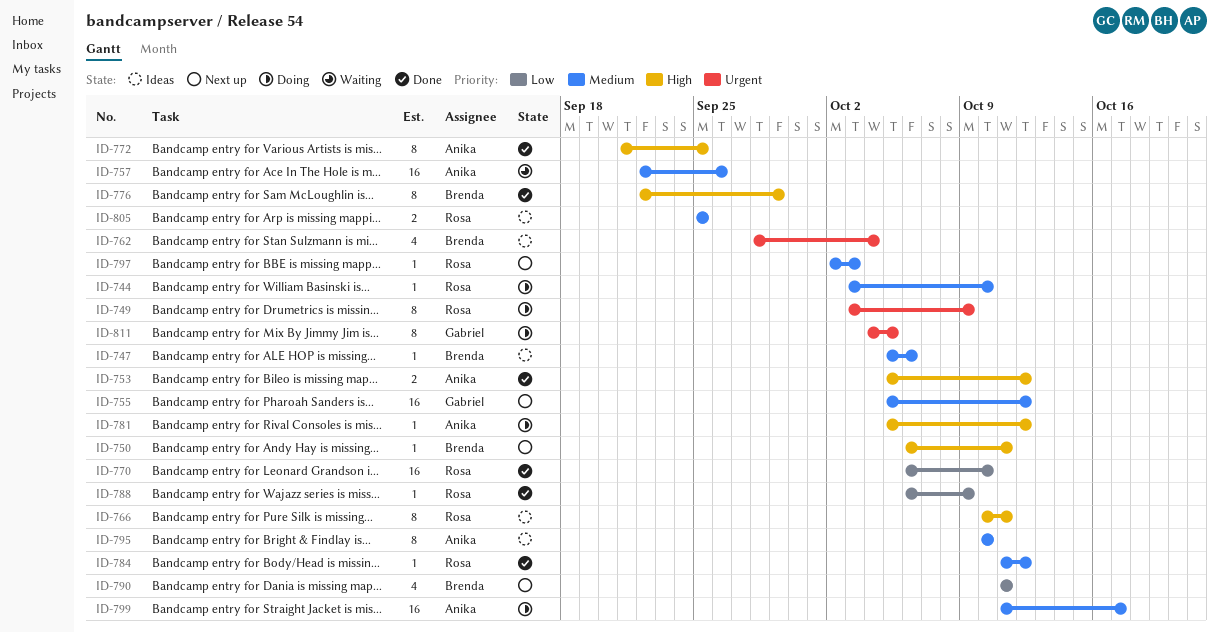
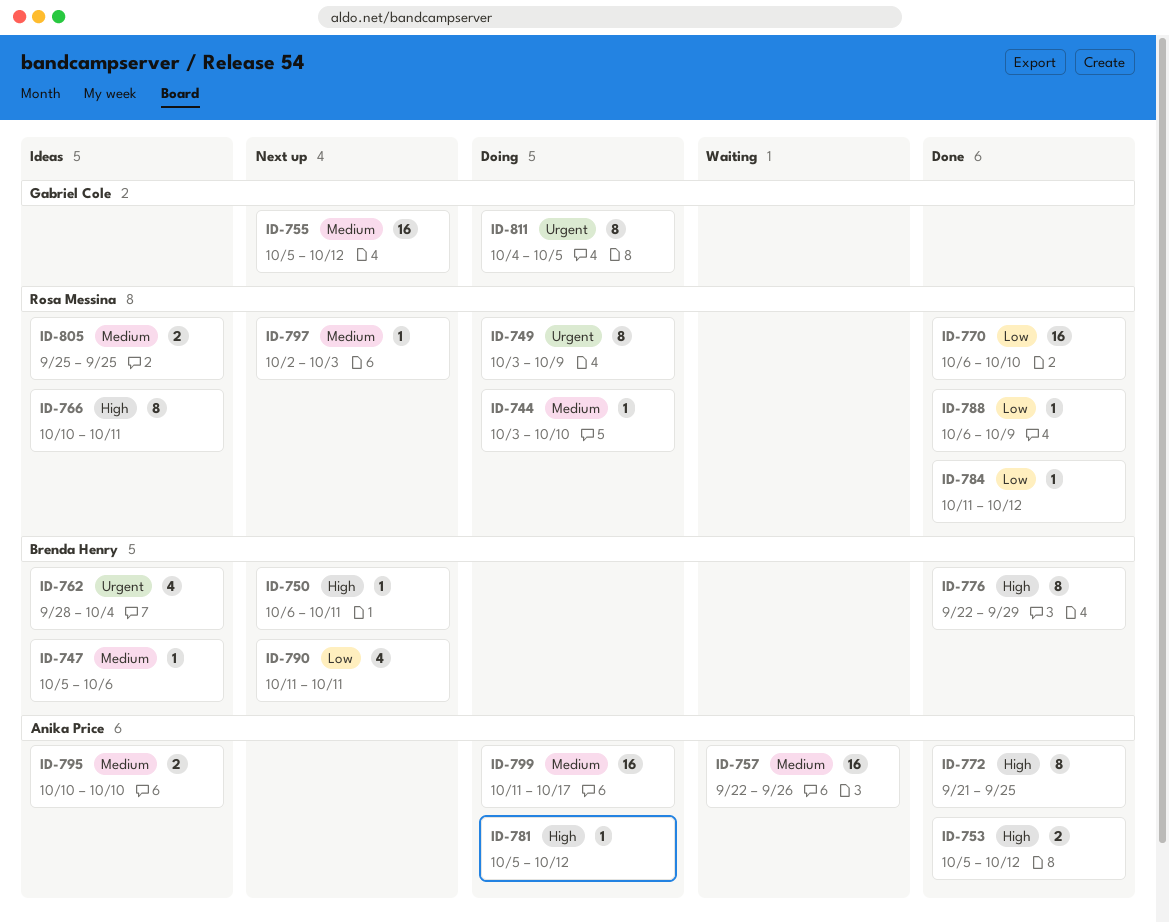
ID-784, priority: Medium -> Low
ID-795, estimate: 8 -> 2

